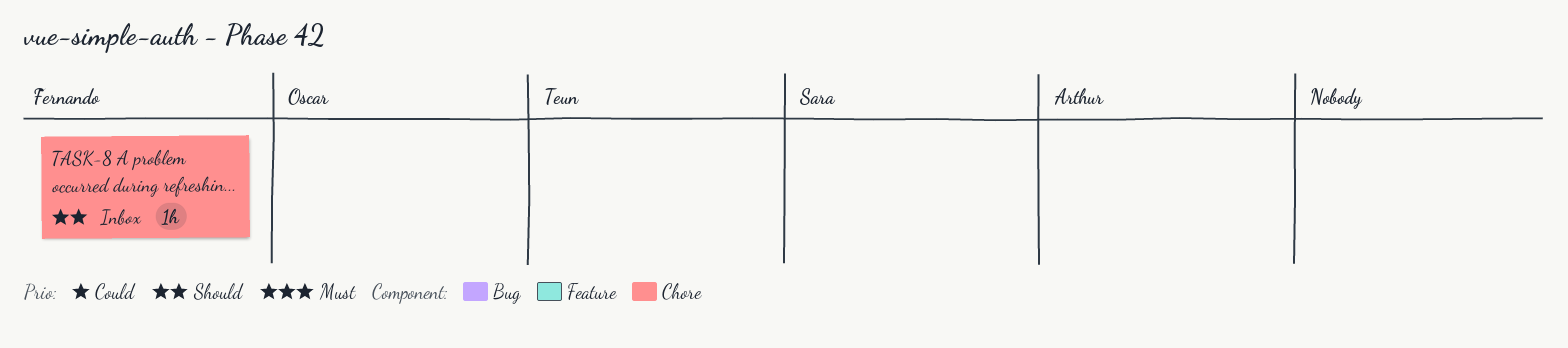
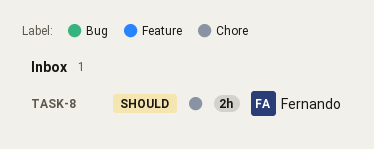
TASK-8, estimate: 1h -> 2h

